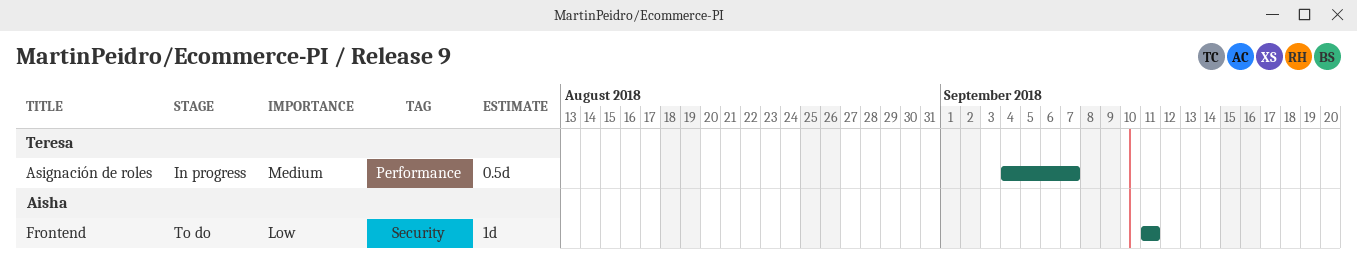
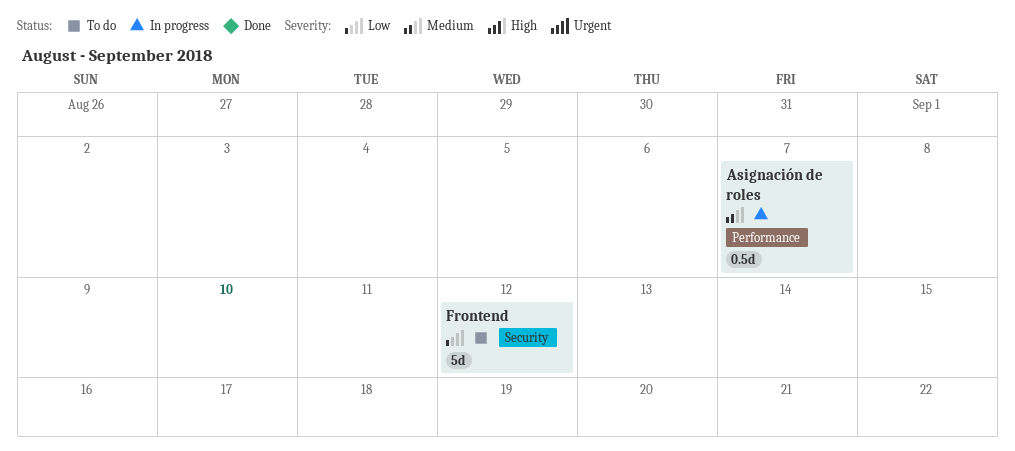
Frontend, estimate: 1d -> 5d
Frontend, due: Sep 11 -> Sep 12

